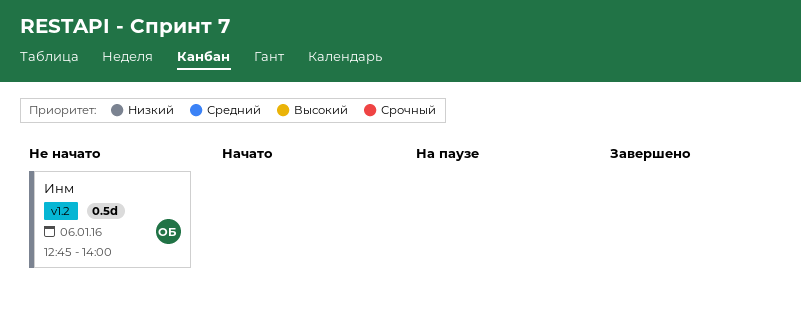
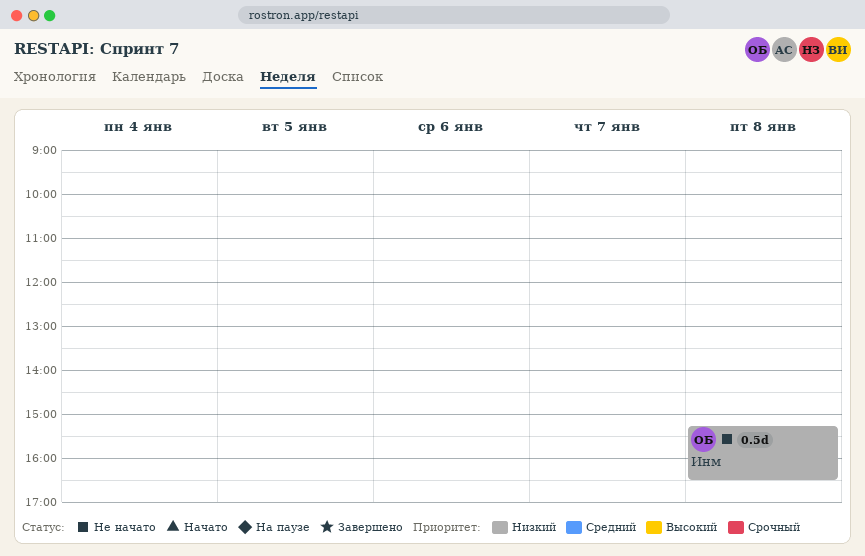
Инм, day: Jan 6 -> Jan 8
Инм, begins: 12:45 -> 15:15
Инм, ends: 14:00 -> 16:30

